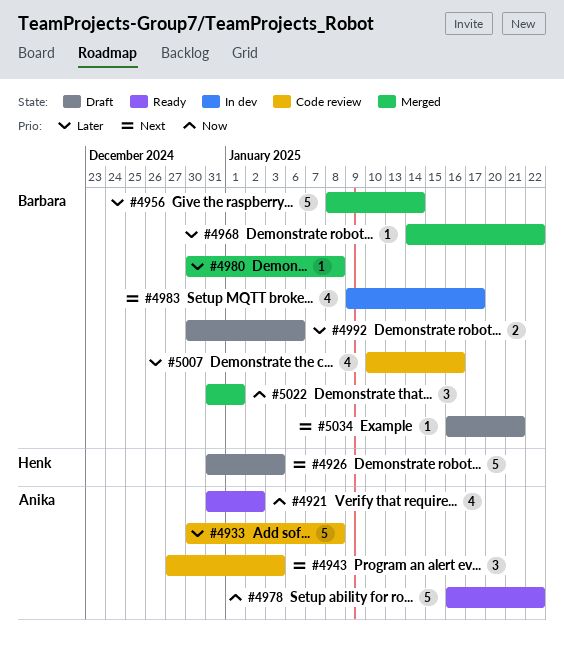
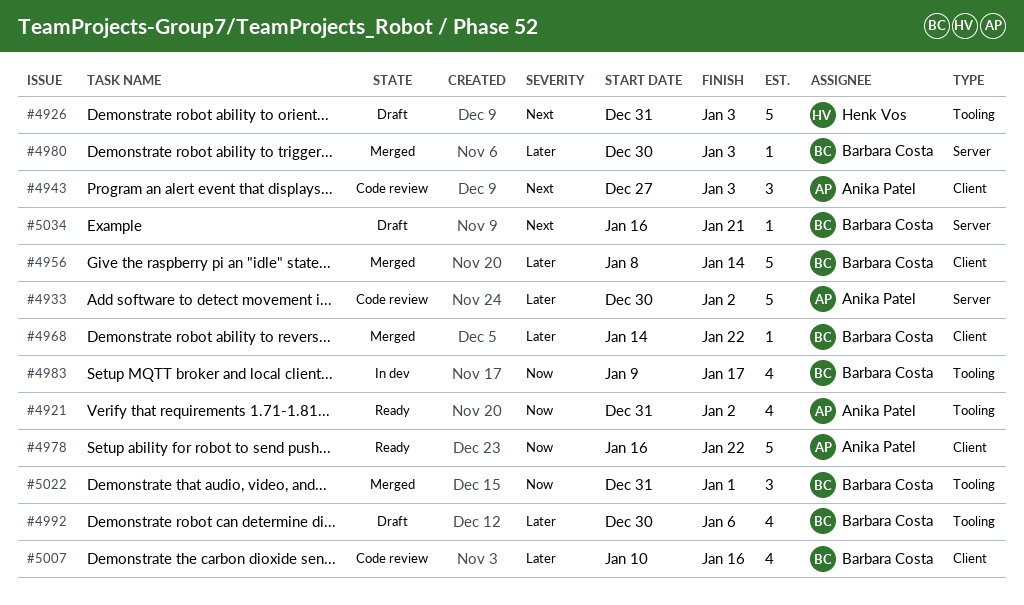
#4933, due: Jan 8 -> Jan 2
#4980, due: Jan 8 -> Jan 3
#4983, priority: Next -> Now
#4992, estimate: 2 -> 4

